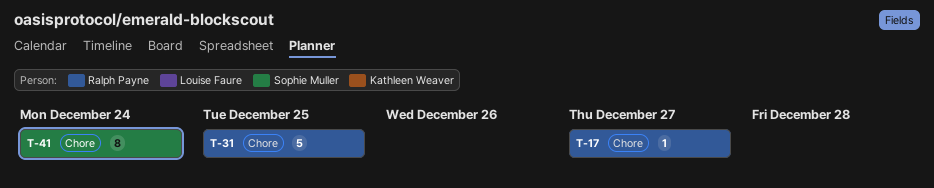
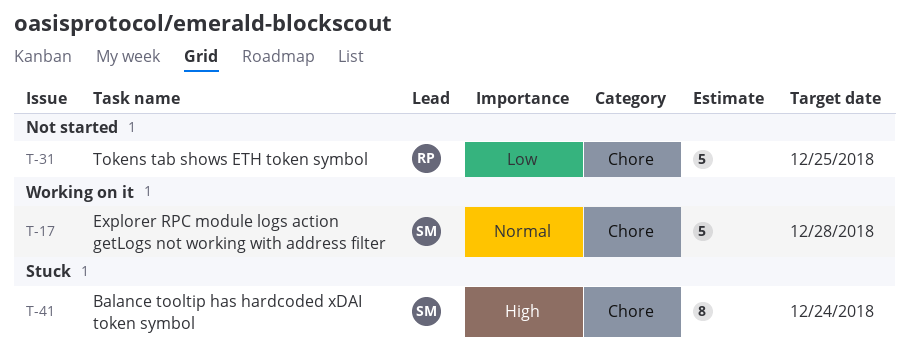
T-17, owner: Ralph Payne -> Sophie Muller
T-17, estimate: 1 -> 5
T-17, due: Dec 27 -> Dec 28

